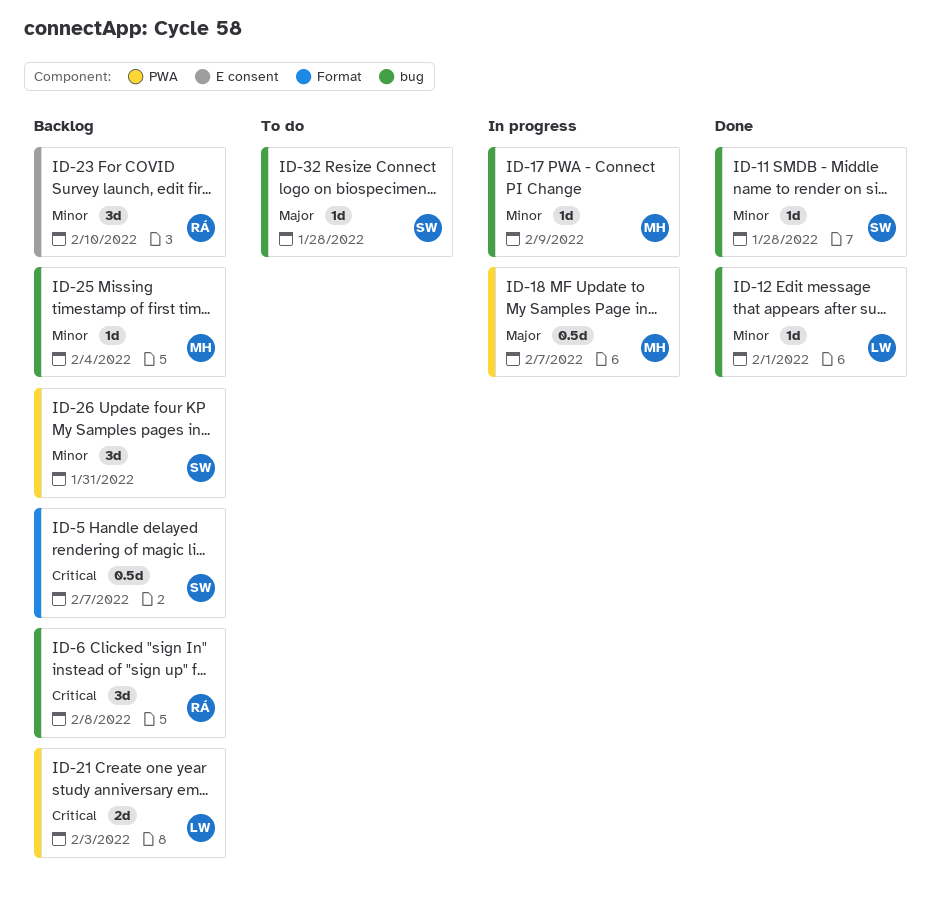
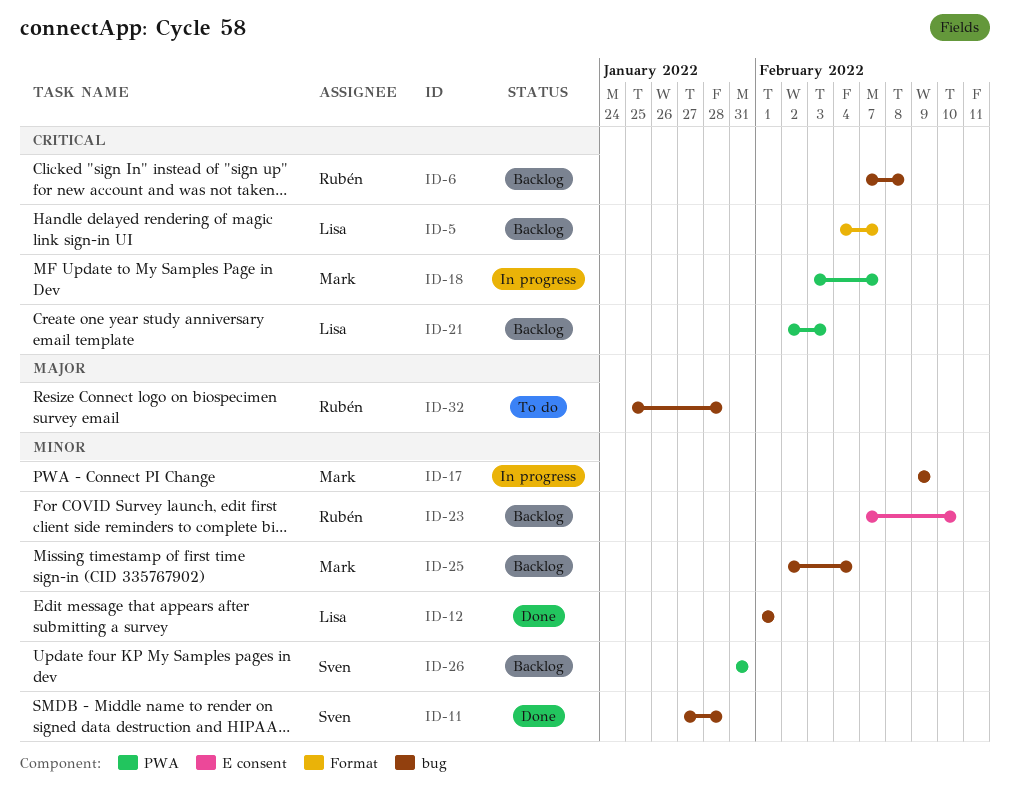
ID-5, owner: Sven -> Lisa
ID-18, priority: Major -> Critical
ID-32, owner: Sven -> Rubén

